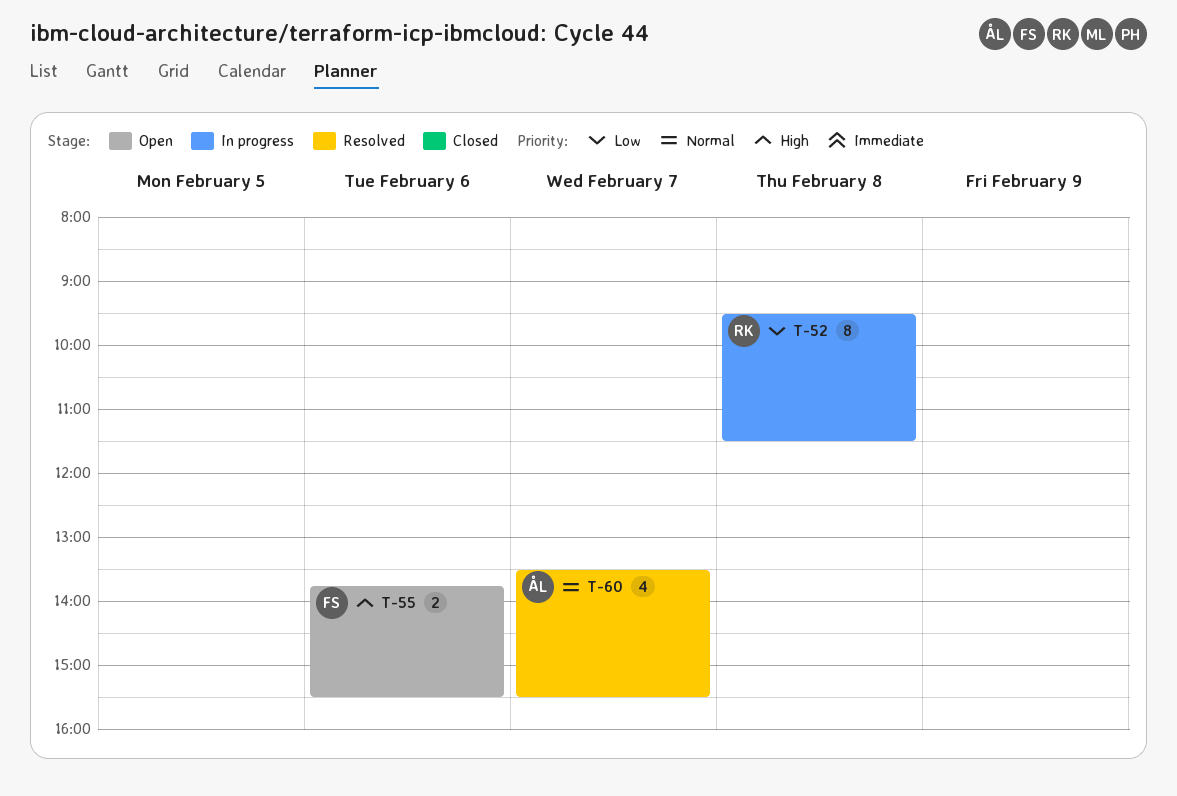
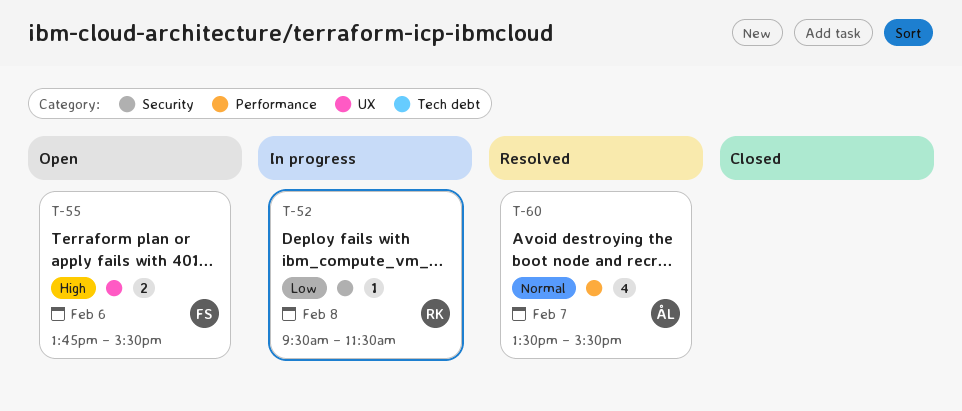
T-52, estimate: 8 -> 1

